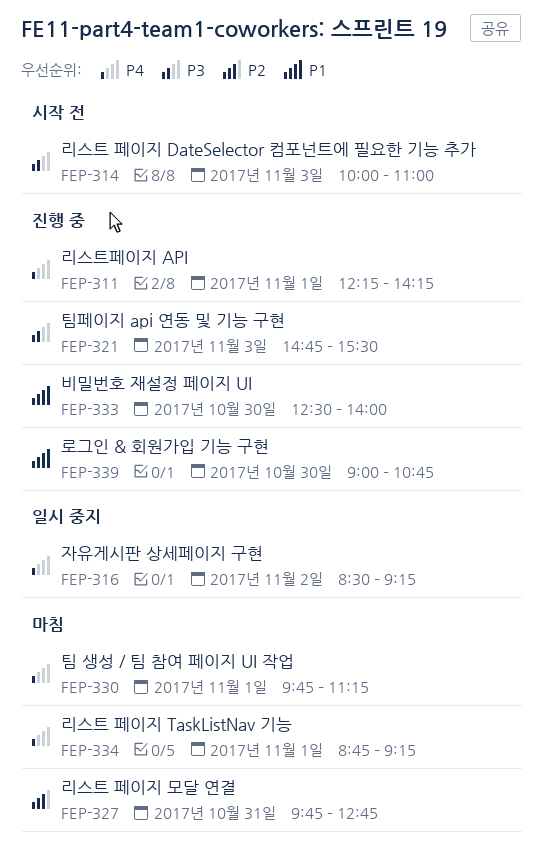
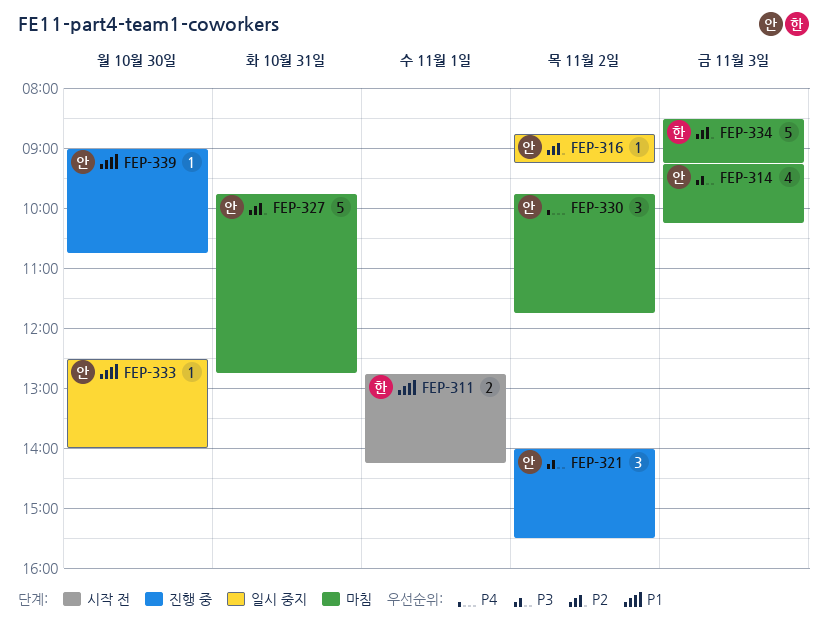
FEP-311, status: 진행 중 -> 시작 전
FEP-311, priority: P4 -> P1
FEP-311, begins: 12:15 -> 12:45
FEP-314, status: 시작 전 -> 마침
FEP-314, begins: 10:00 -> 09:15
FEP-314, ends: 11:00 -> 10:15
FEP-316, priority: P4 -> P2
FEP-316, begins: 08:30 -> 08:45
FEP-321, day: Nov 3 -> Nov 2
FEP-321, begins: 14:45 -> 14:00
FEP-330, day: Nov 1 -> Nov 2
FEP-330, ends: 11:15 -> 11:45
FEP-333, status: 진행 중 -> 일시 중지
FEP-334, priority: P4 -> P2
FEP-334, day: Nov 1 -> Nov 3
FEP-334, begins: 08:45 -> 08:30

